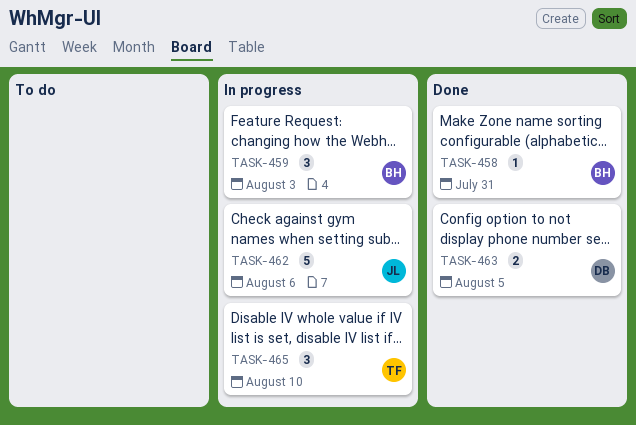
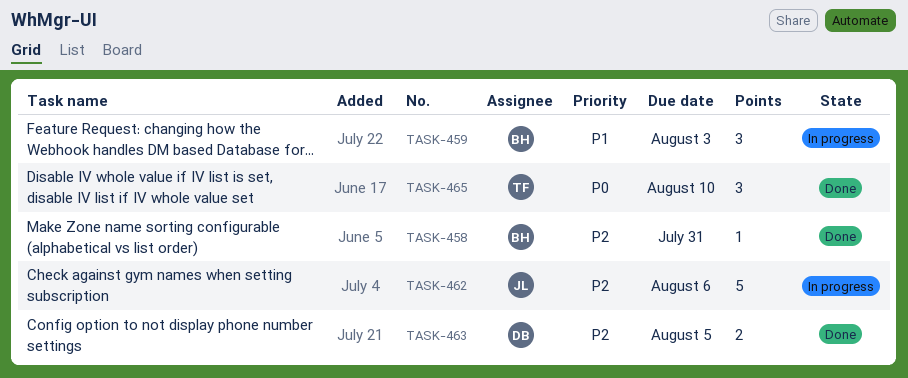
TASK-465, status: In progress -> Done

